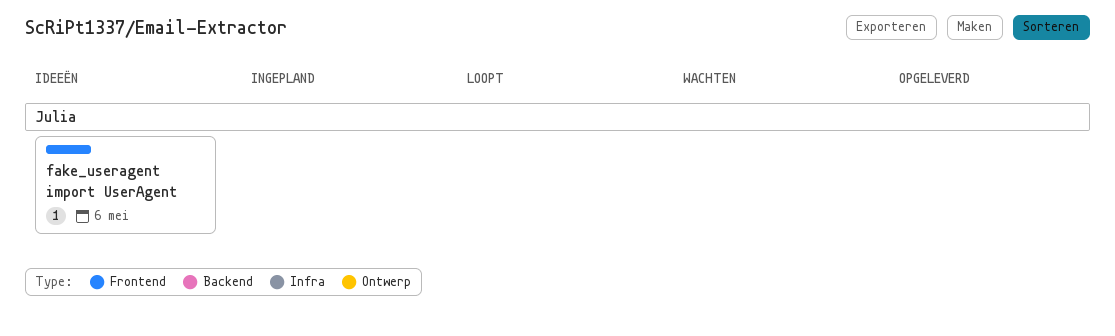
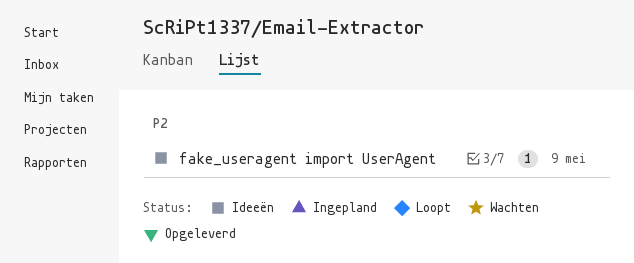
fake_useragent import UserAgent, due: May 6 -> May 9

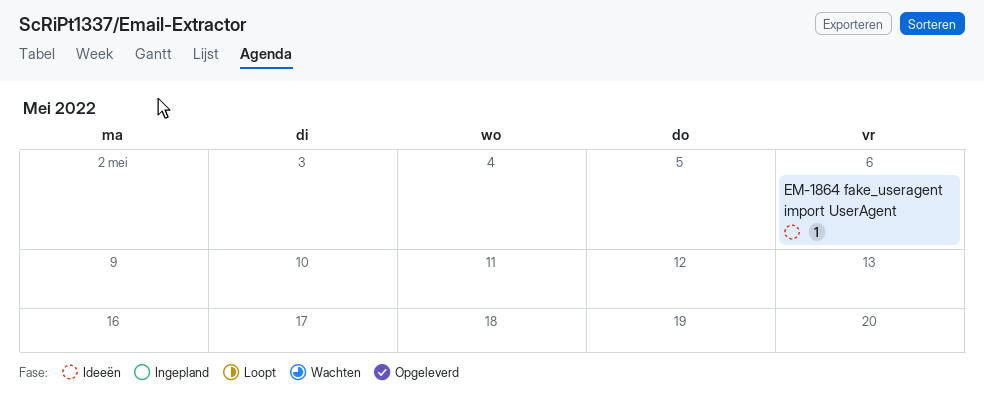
fake_useragent import UserAgent, due: May 9 -> May 6

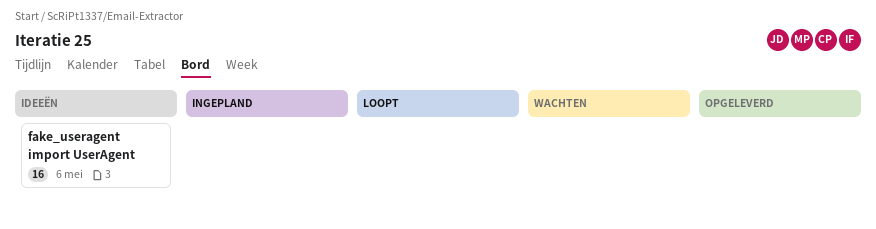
fake_useragent import UserAgent, estimate: 1 -> 16

